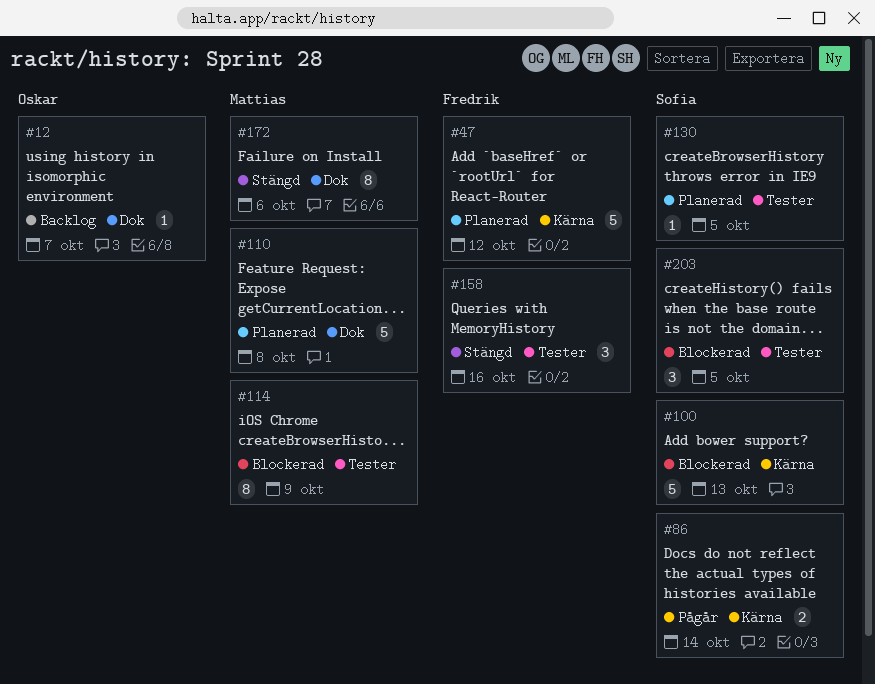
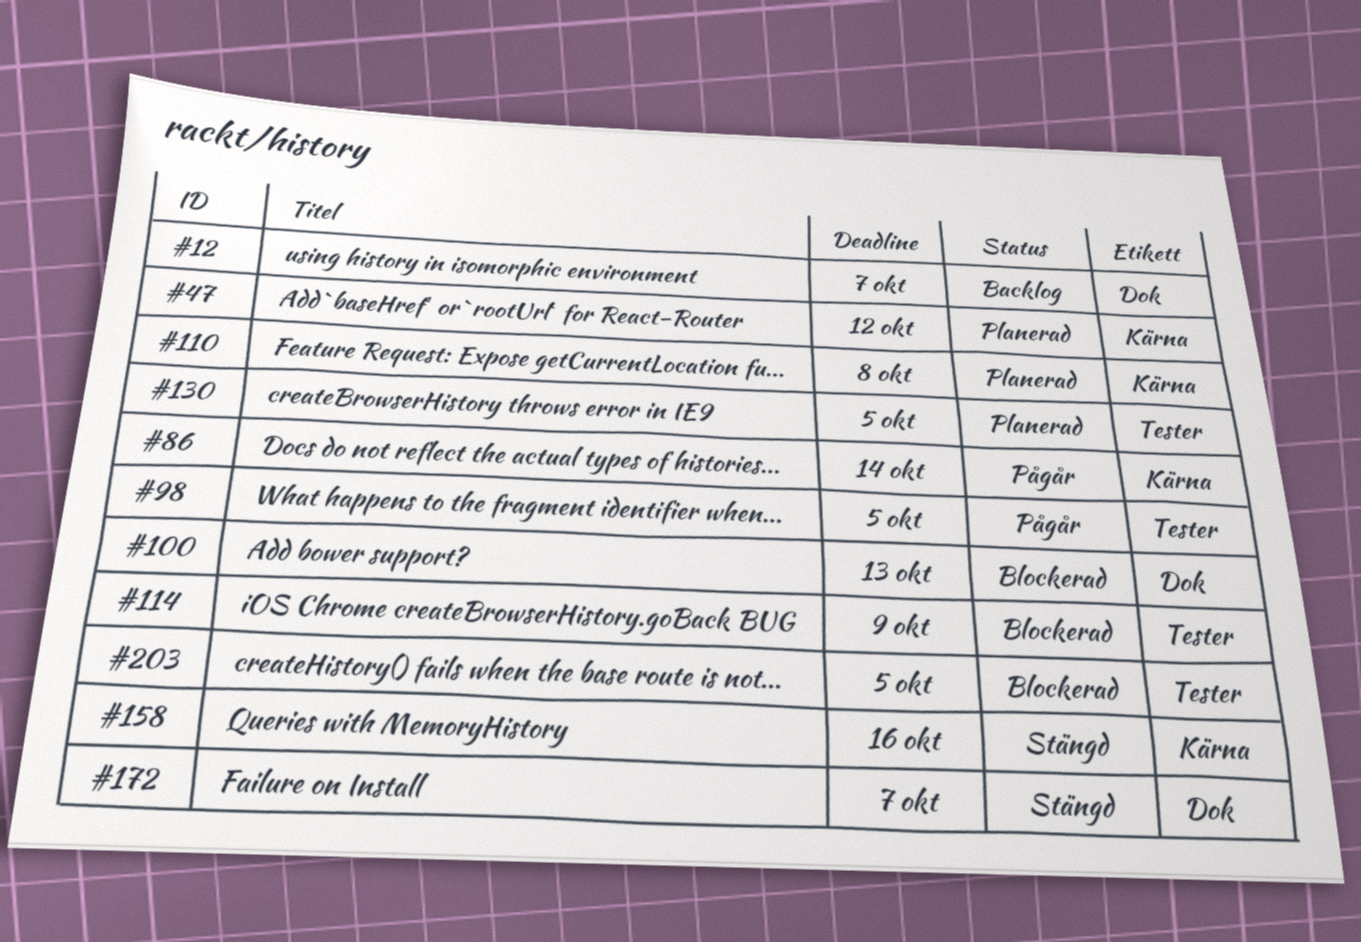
#98: none -> present
#100, label: Kärna -> Dok
#110, label: Dok -> Kärna
#158, label: Tester -> Kärna
#172, due: Oct 6 -> Oct 7

